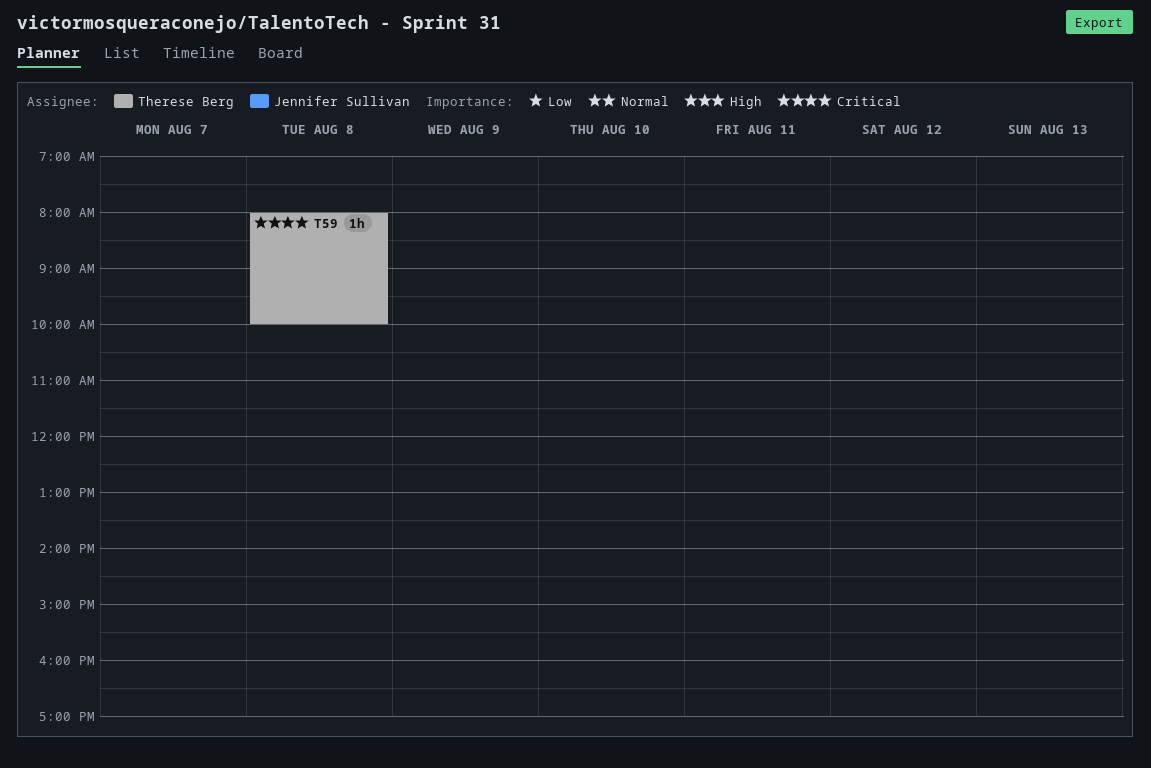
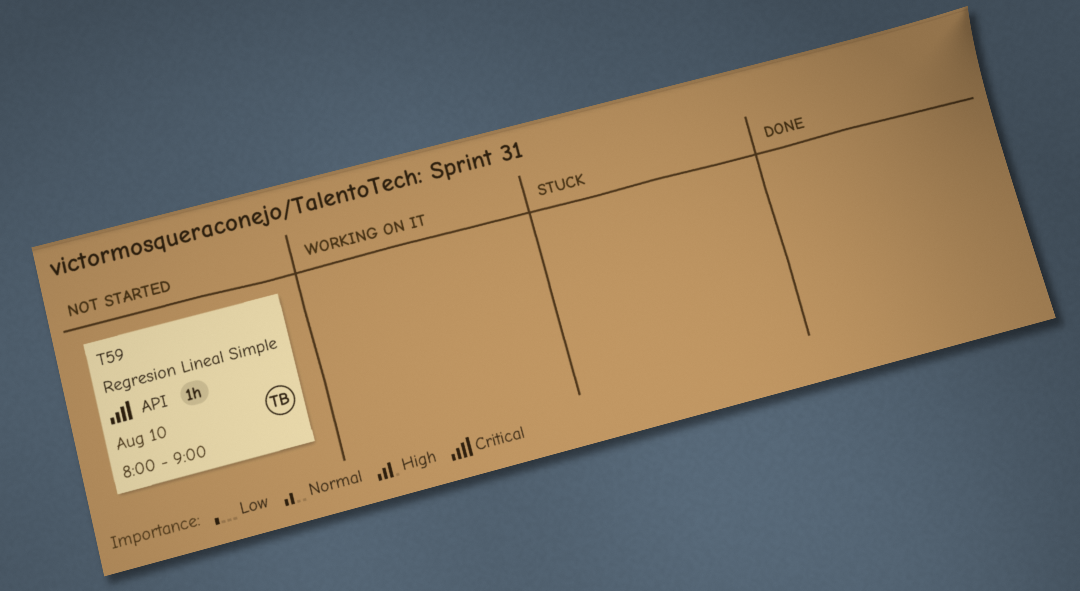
T59, day: Aug 8 -> Aug 10
T59, ends: 10:00 -> 09:00

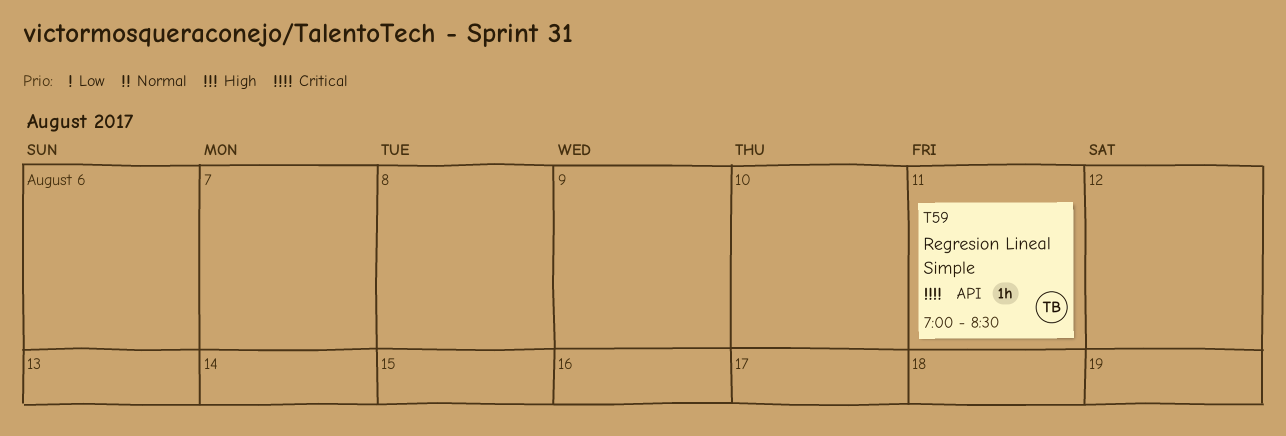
T59, day: Aug 10 -> Aug 11
T59, begins: 08:00 -> 07:00
T59, ends: 09:00 -> 08:30

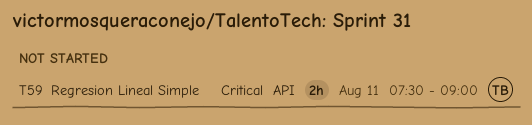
T59, estimate: 1h -> 2h
T59, begins: 07:00 -> 07:30
T59, ends: 08:30 -> 09:00

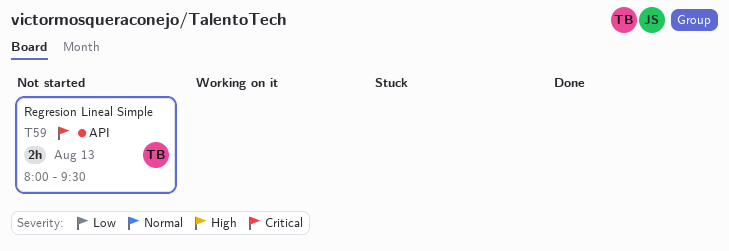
T59, day: Aug 11 -> Aug 13
T59, begins: 07:30 -> 08:00
T59, ends: 09:00 -> 09:30

